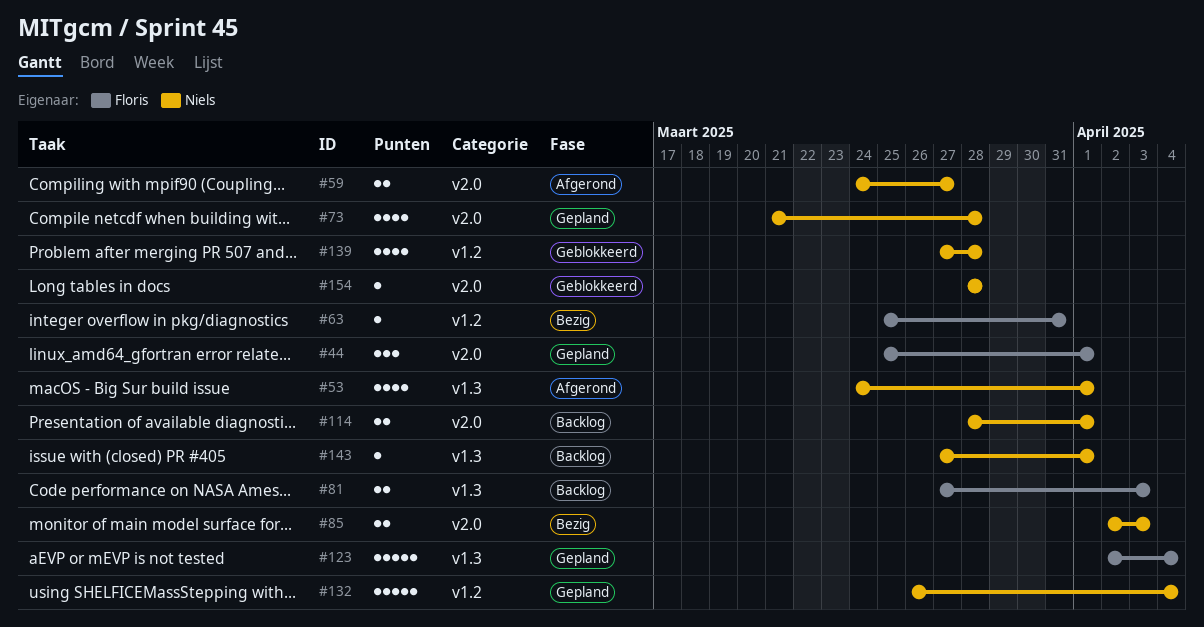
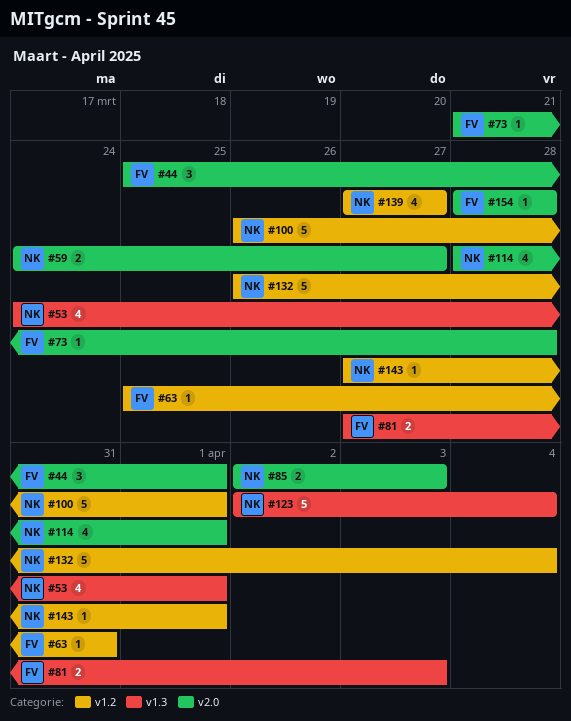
#73, owner: Niels -> Floris
#73, estimate: 4 -> 1
#100: none -> present
#114, estimate: 2 -> 4
#123, owner: Floris -> Niels
#139, due: Mar 28 -> Mar 27
#143, label: v1.3 -> v1.2
#154, owner: Niels -> Floris

